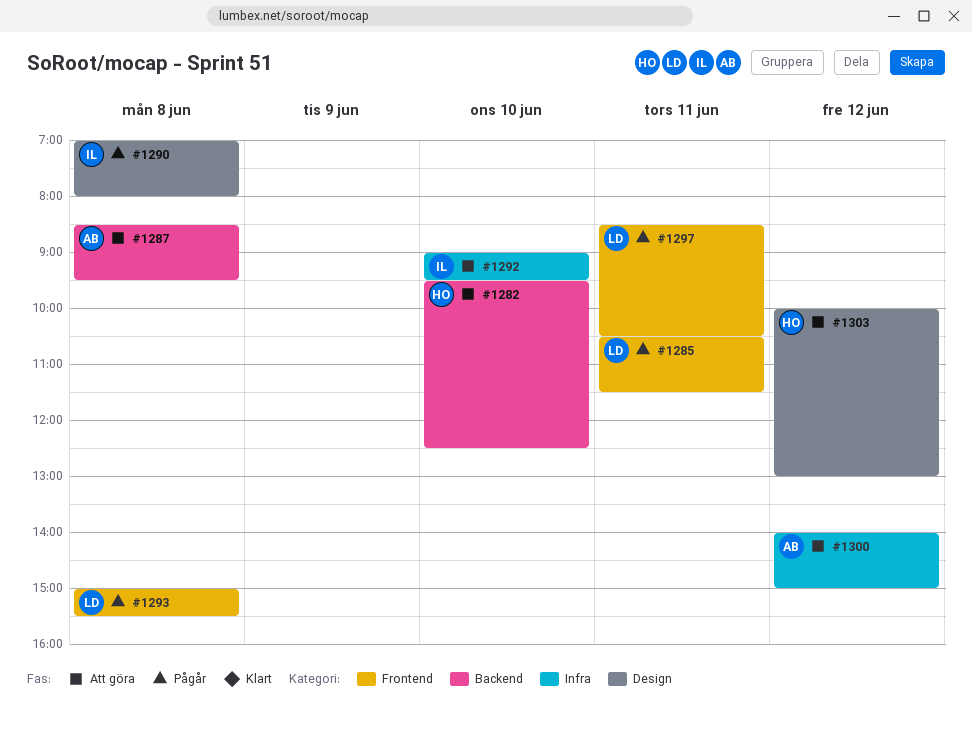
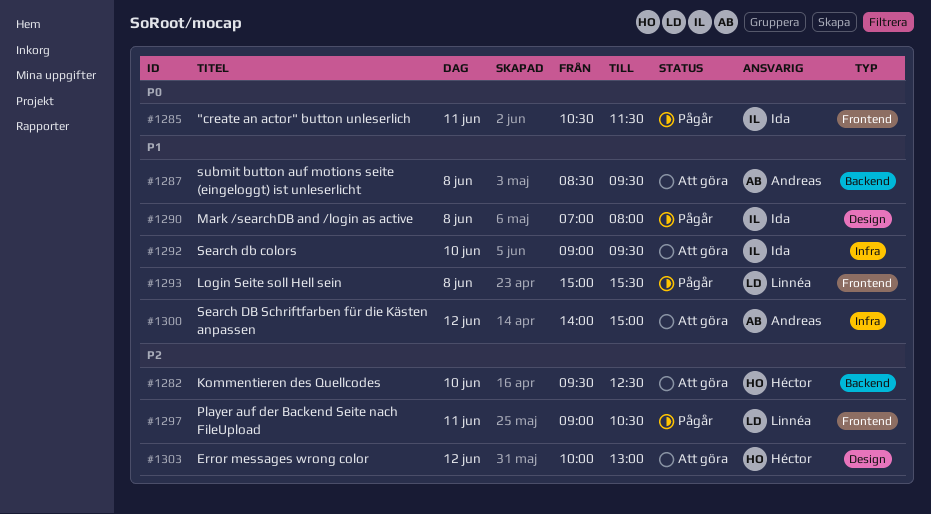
#1285, owner: Linnéa -> Ida
#1297, begins: 08:30 -> 09:00

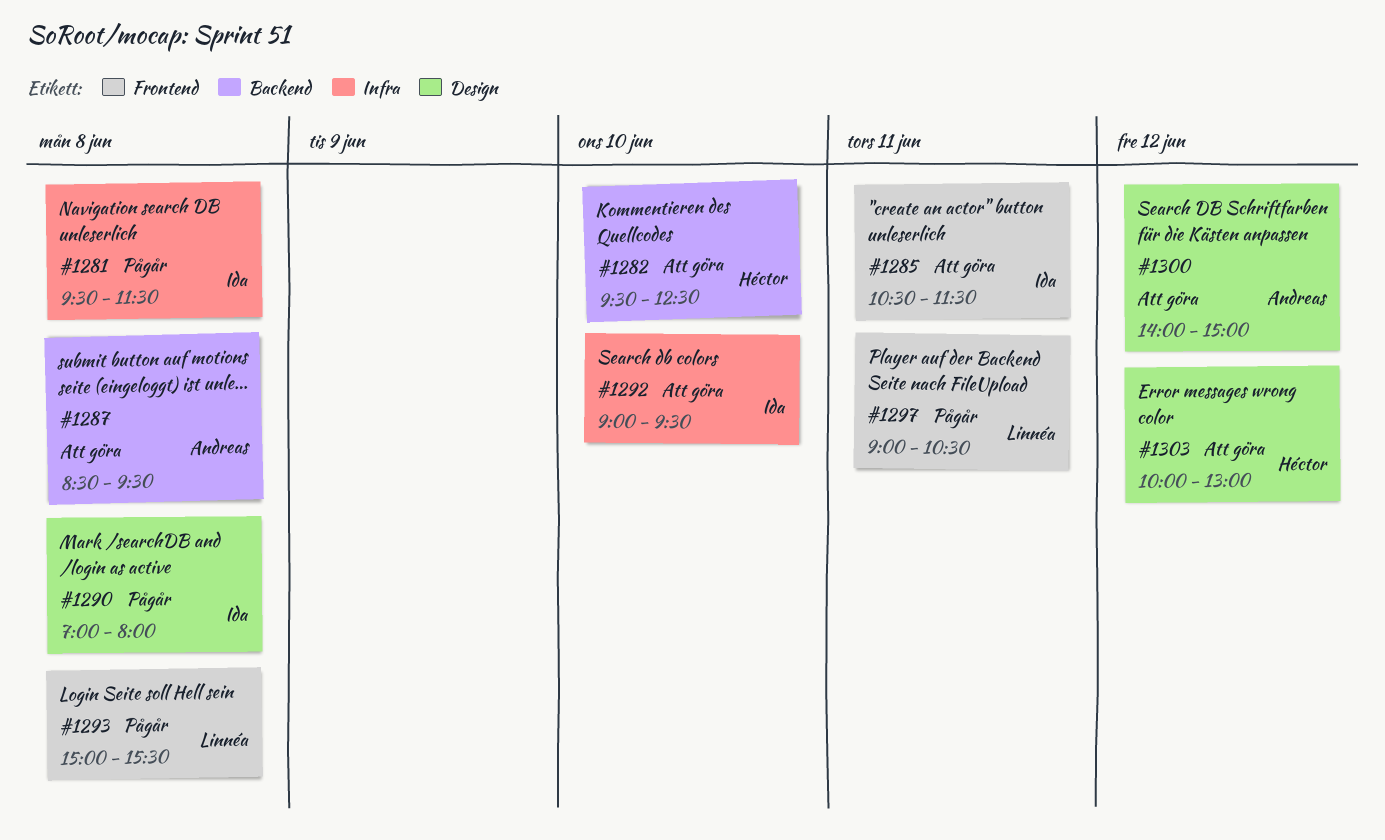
#1281: none -> present
#1285, status: Pågår -> Att göra
#1300, label: Infra -> Design

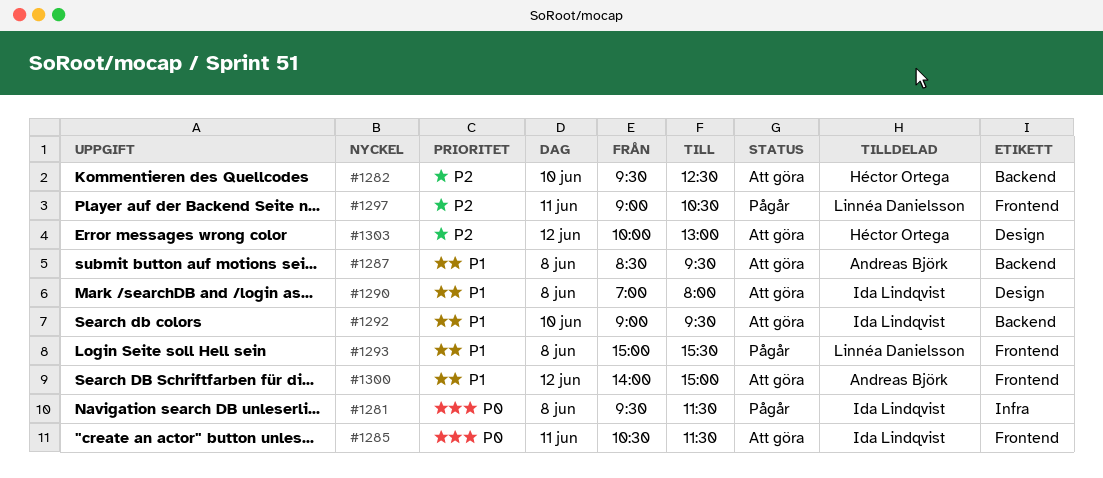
#1290, status: Pågår -> Att göra
#1292, label: Infra -> Backend
#1300, label: Design -> Frontend

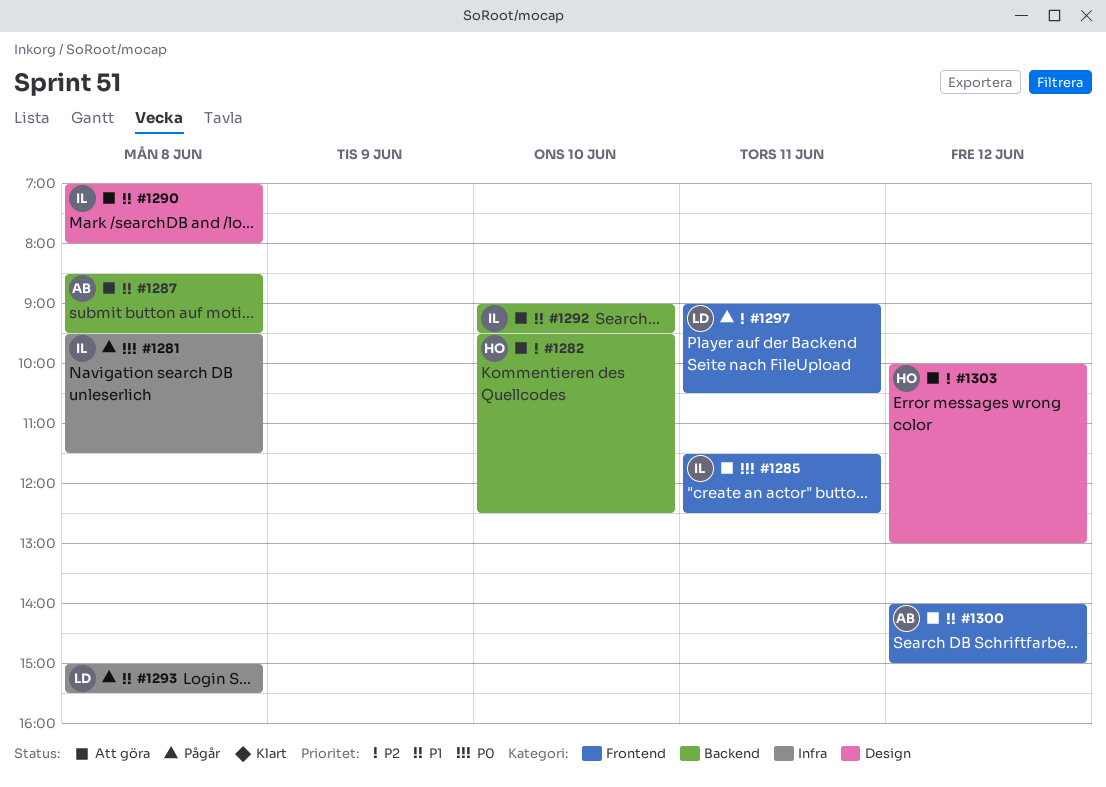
#1285, begins: 10:30 -> 11:30
#1285, ends: 11:30 -> 12:30
#1293, label: Frontend -> Infra

